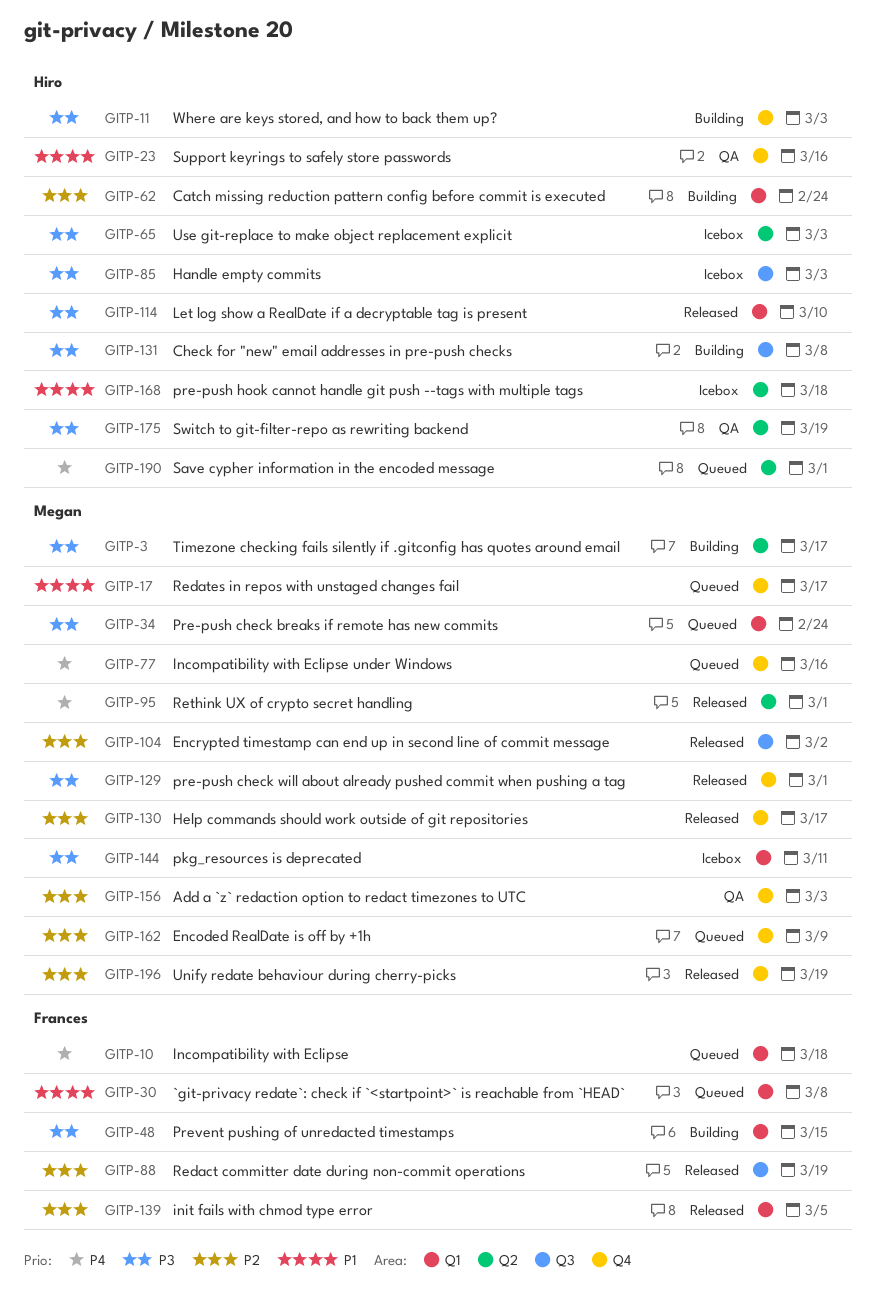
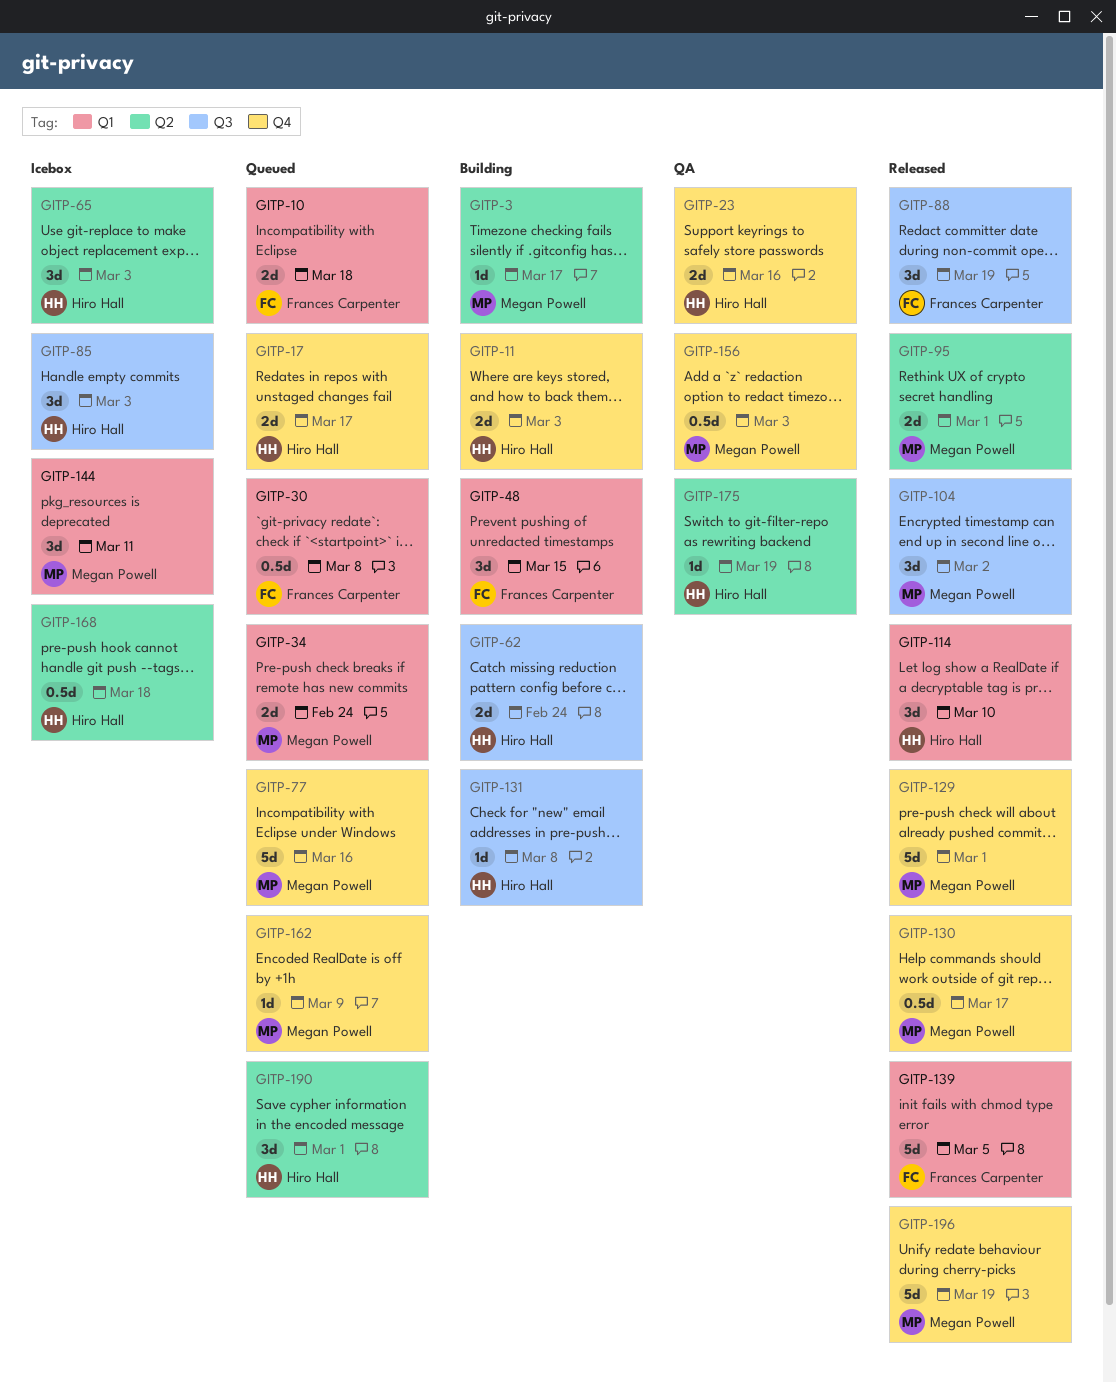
GITP-17, owner: Megan Powell -> Hiro Hall
GITP-62, label: Q1 -> Q3

